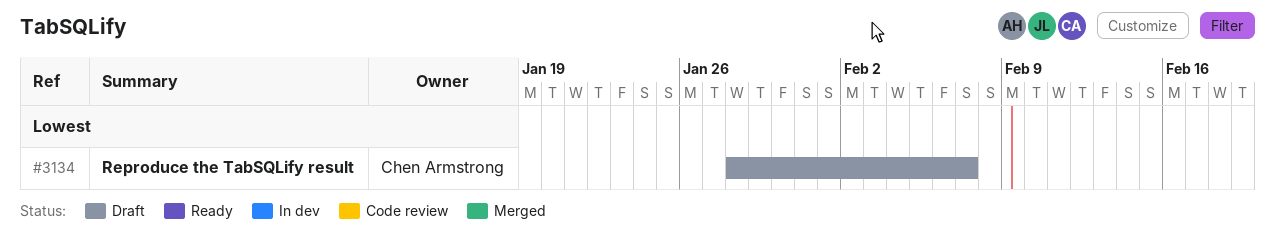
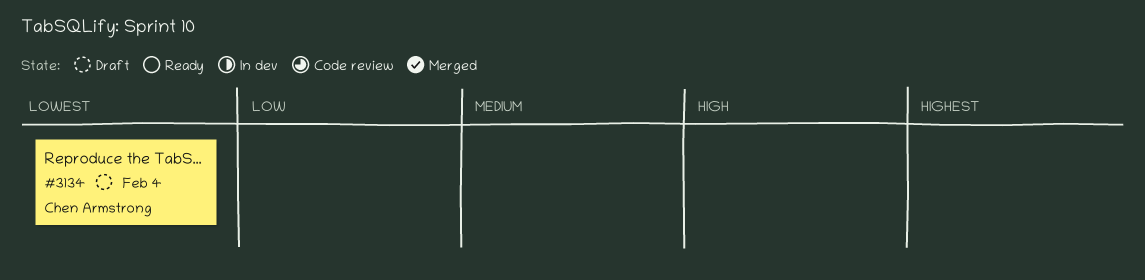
#3134, due: Feb 7 -> Feb 4

